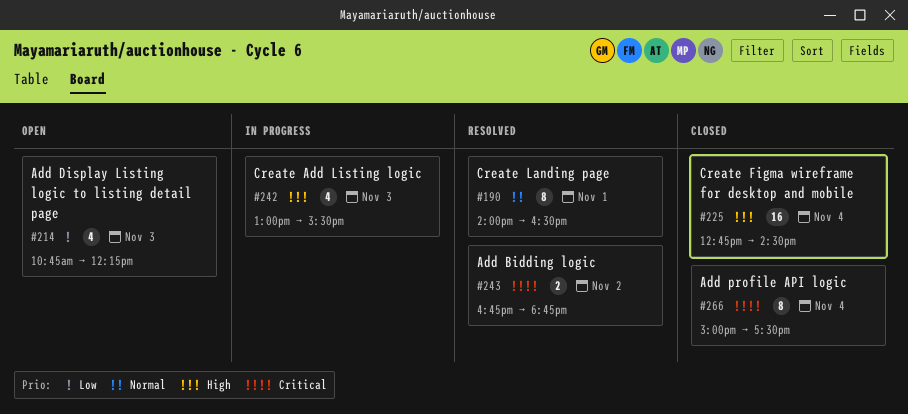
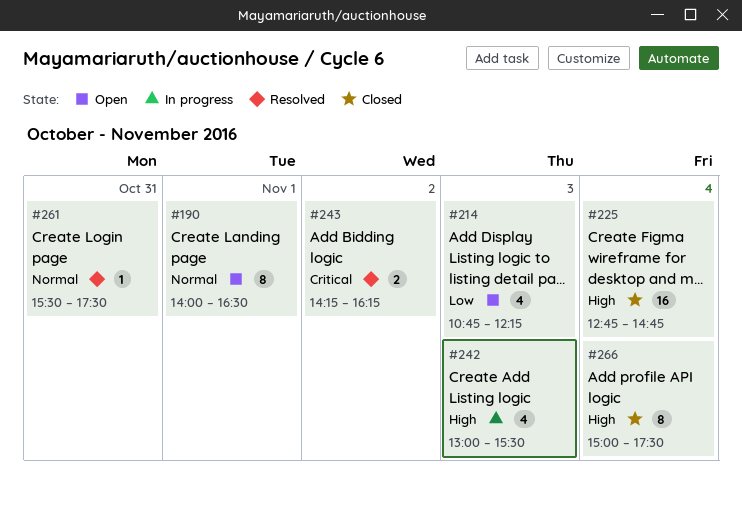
#190, status: Resolved -> Open
#225, ends: 14:30 -> 14:45
#243, begins: 16:45 -> 14:15
#243, ends: 18:45 -> 16:15
#261: none -> present
#266, priority: Critical -> High

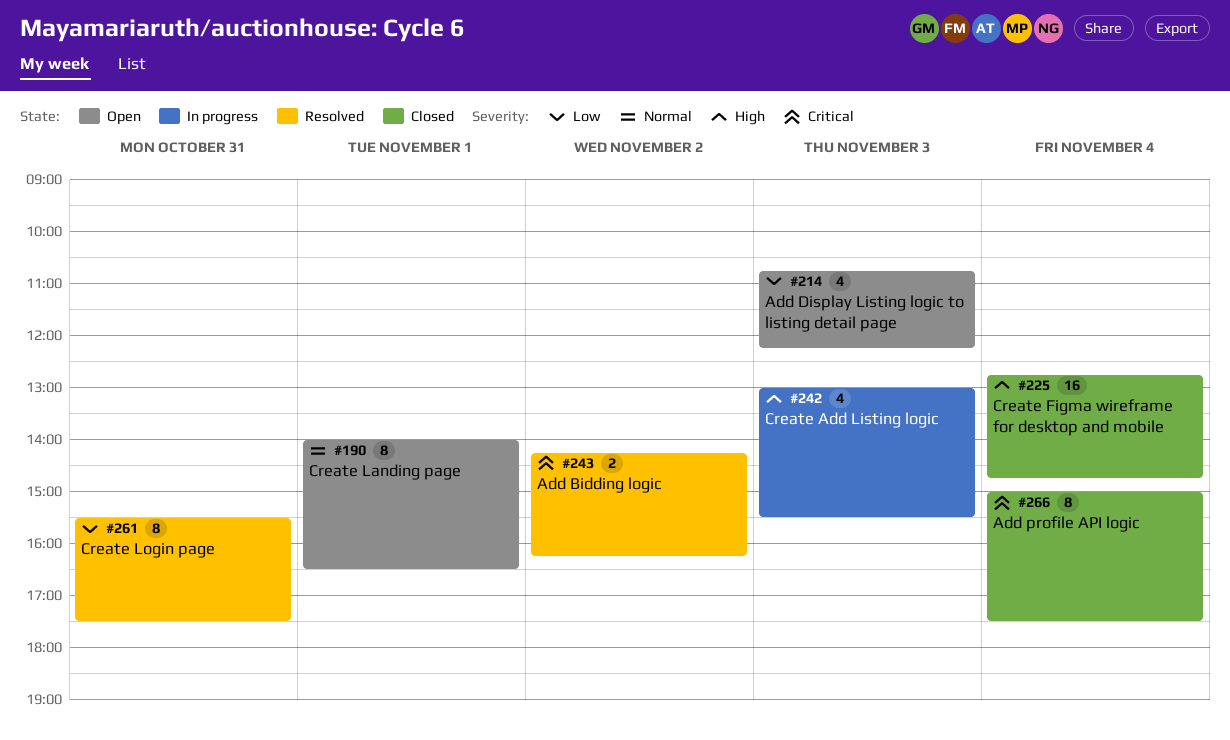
#261, priority: Normal -> Low
#261, estimate: 1 -> 8
#266, priority: High -> Critical

